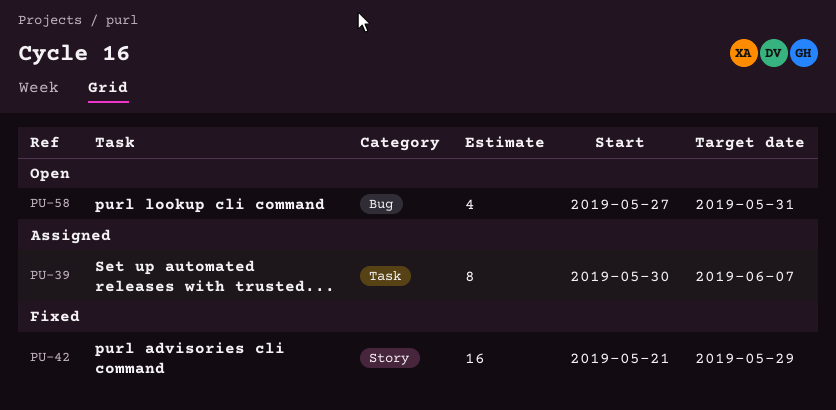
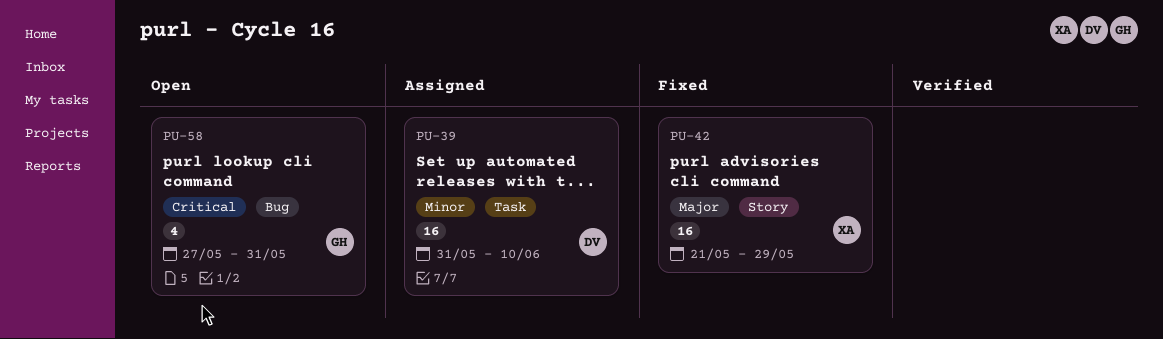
PU-39, estimate: 8 -> 16
PU-39, start: May 30 -> May 31
PU-39, due: Jun 7 -> Jun 10

